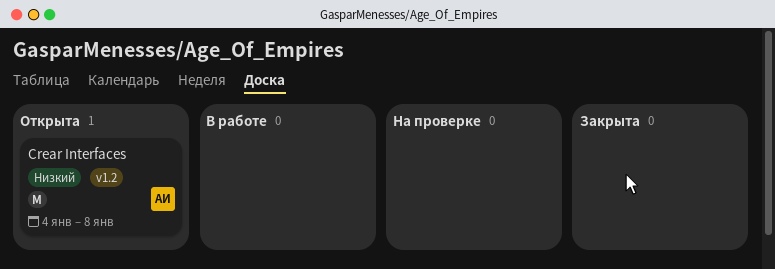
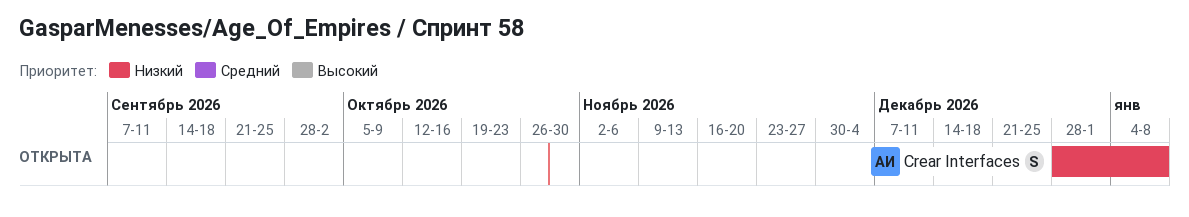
Crear Interfaces, estimate: M -> S
Crear Interfaces, start: Jan 4 -> Dec 28

